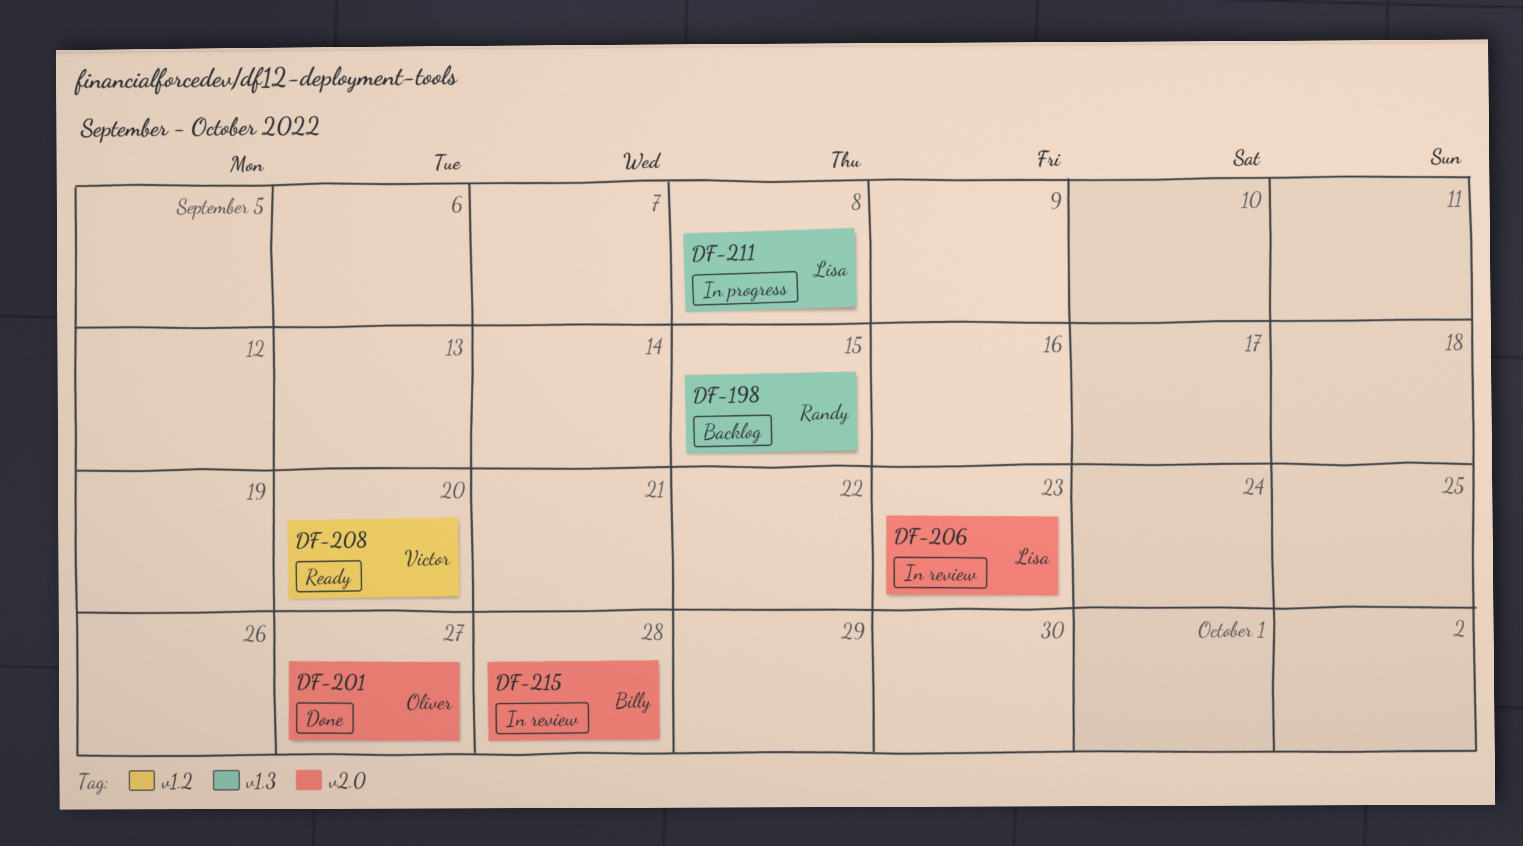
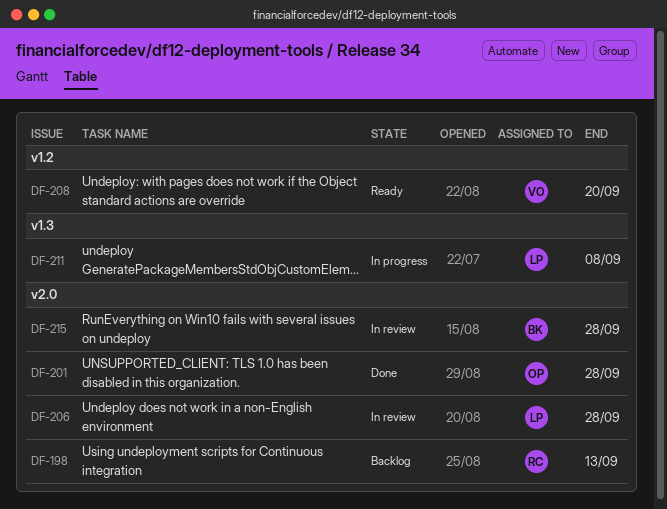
DF-198, label: v1.3 -> v2.0
DF-198, due: Sep 15 -> Sep 13
DF-201, due: Sep 27 -> Sep 28
DF-206, due: Sep 23 -> Sep 28

